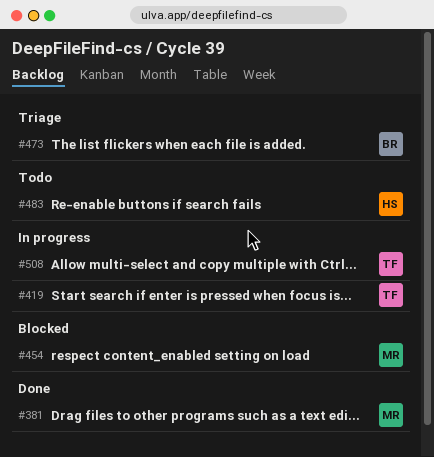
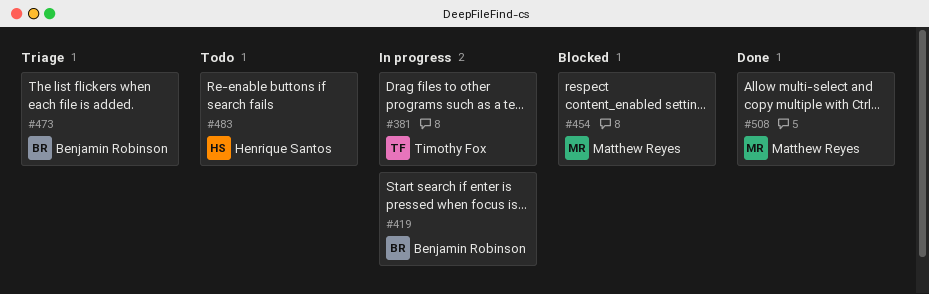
#381, status: Done -> In progress
#381, owner: Matthew Reyes -> Timothy Fox
#419, owner: Timothy Fox -> Benjamin Robinson
#508, status: In progress -> Done
#508, owner: Timothy Fox -> Matthew Reyes

